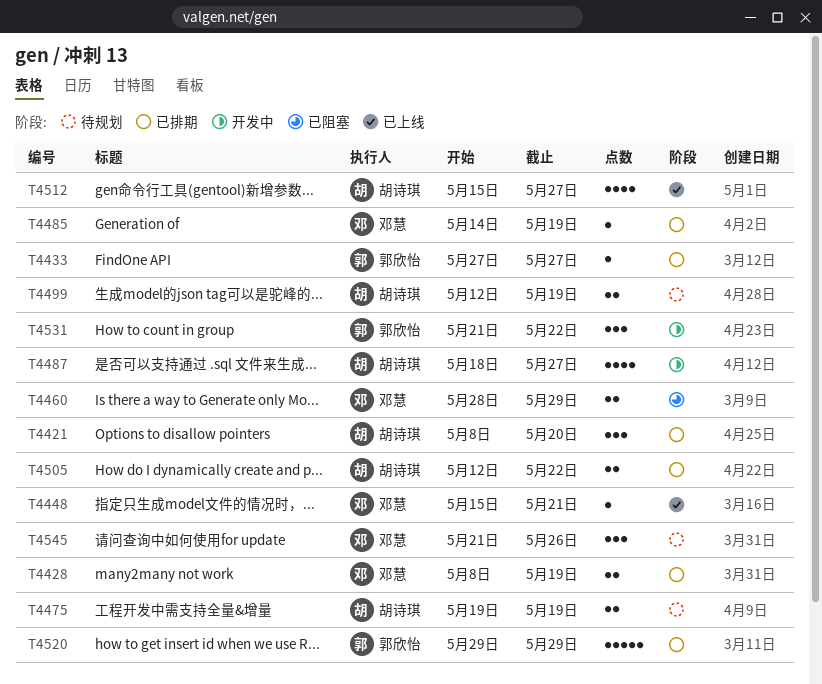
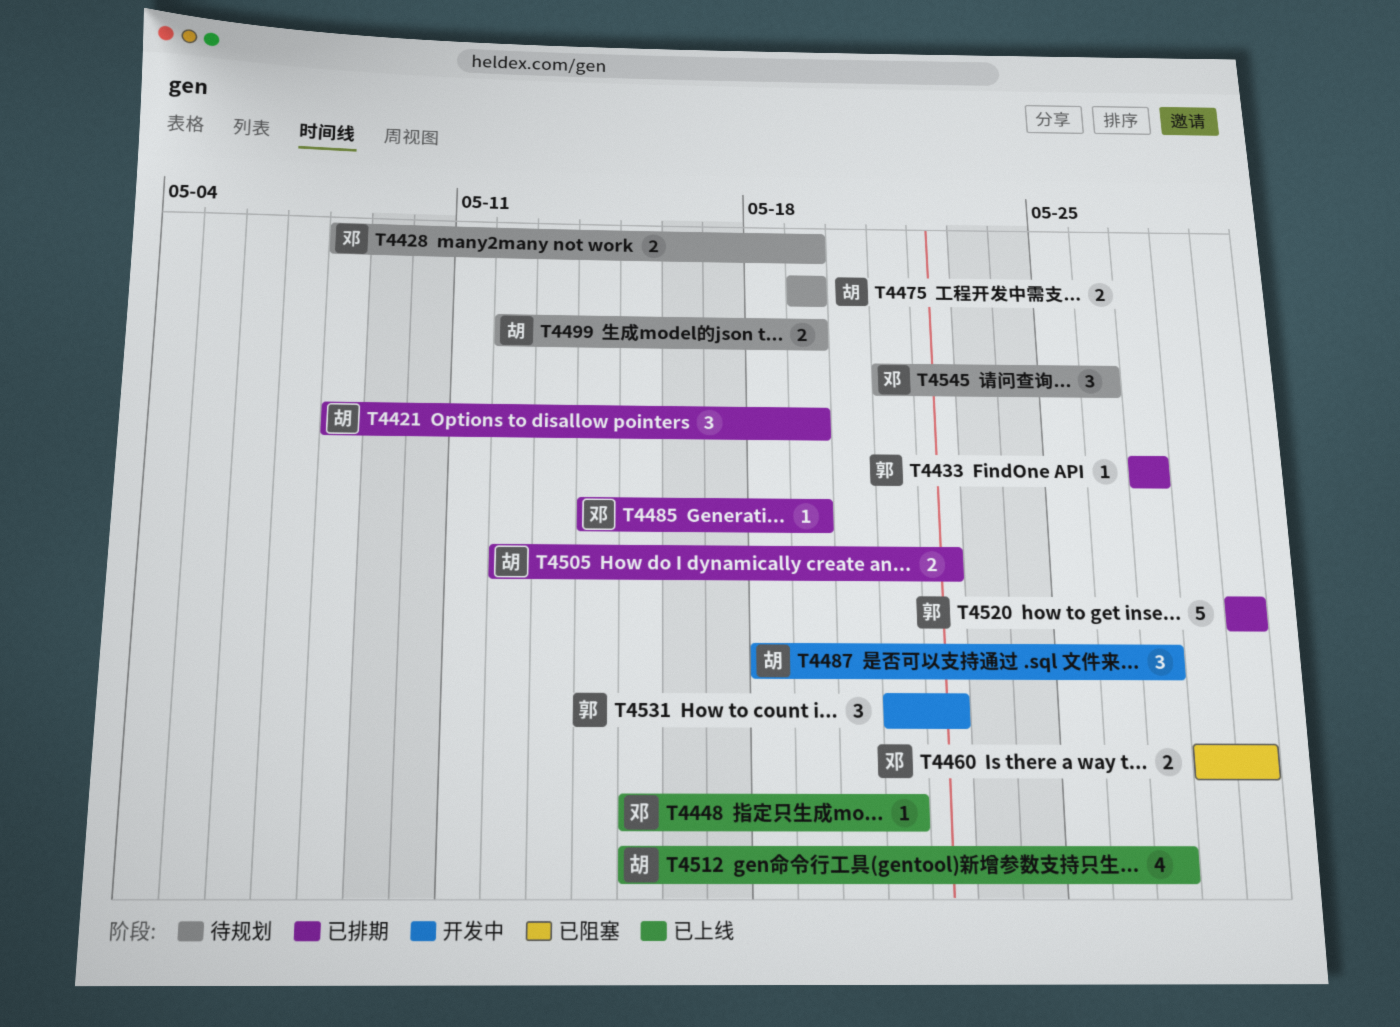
T4421, due: May 20 -> May 19
T4428, status: 已排期 -> 待规划
T4487, estimate: 4 -> 3

